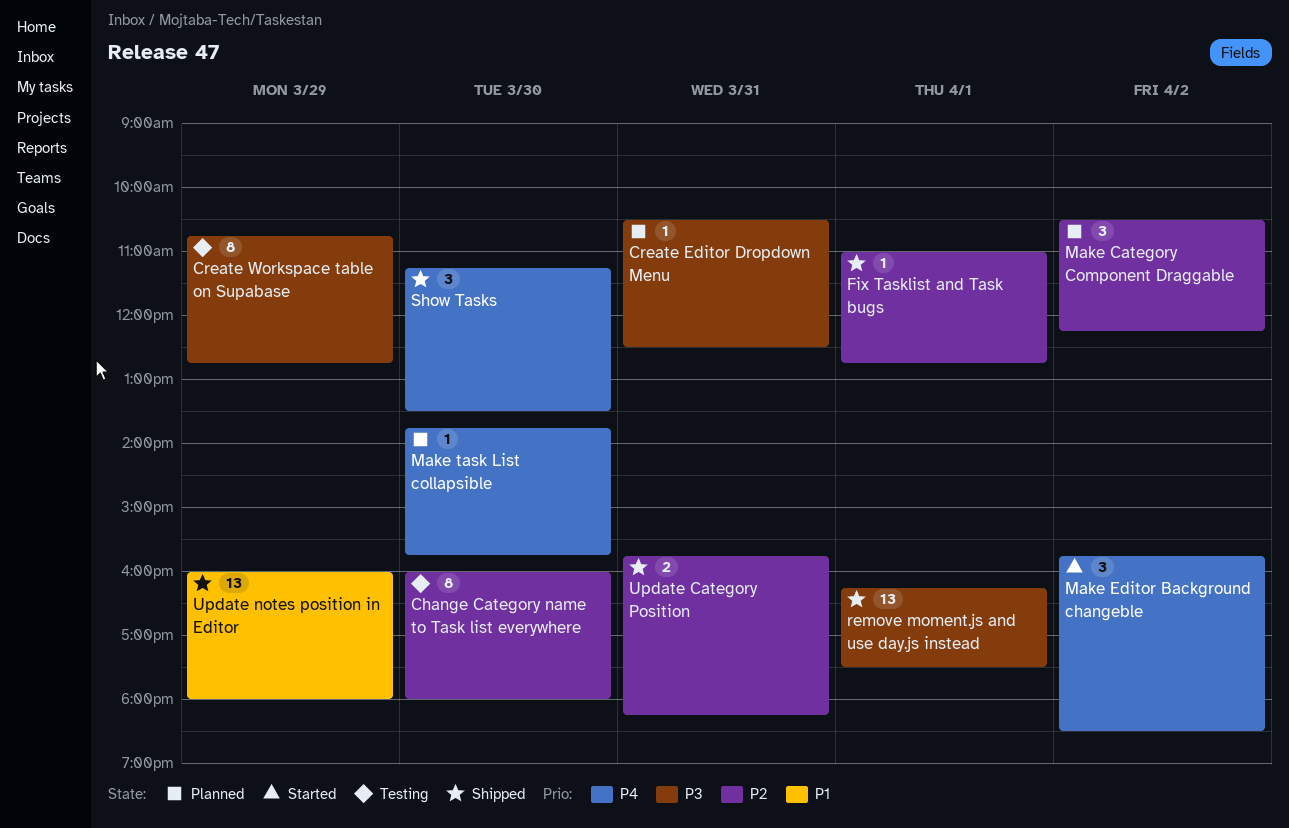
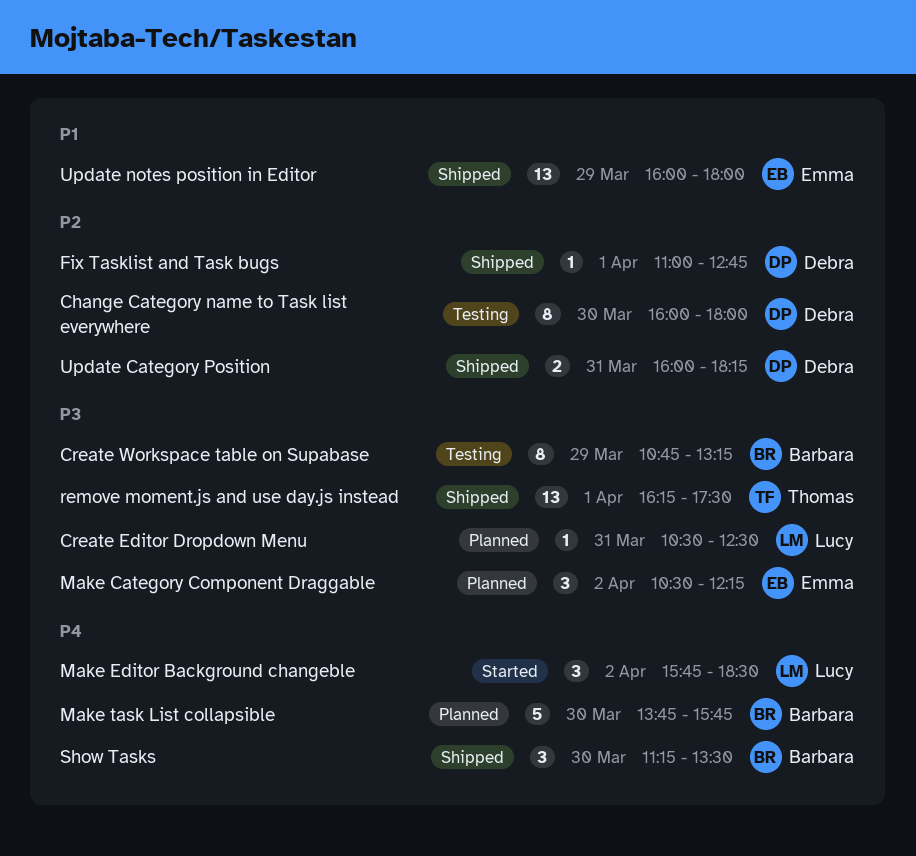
Create Workspace table on Supabase, ends: 12:45 -> 13:15
Make Category Component Draggable, priority: P2 -> P3
Make task List collapsible, estimate: 1 -> 5
Update Category Position, begins: 15:45 -> 16:00

